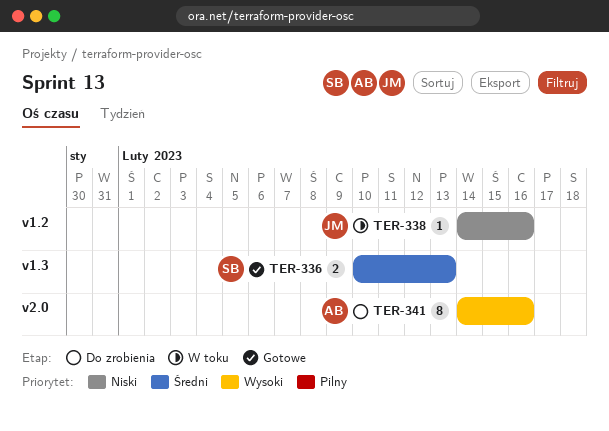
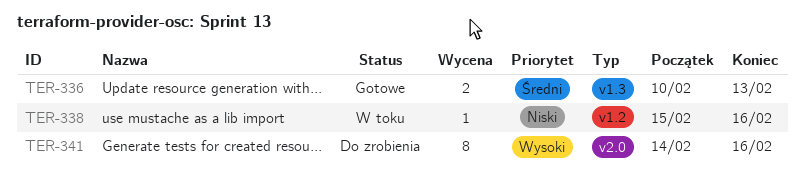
TER-338, start: Feb 14 -> Feb 15

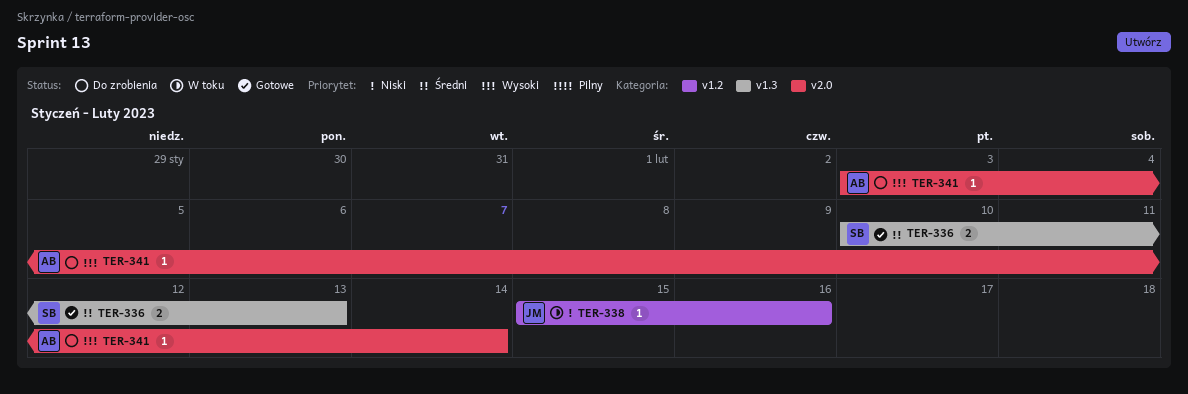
TER-341, estimate: 8 -> 1
TER-341, start: Feb 14 -> Feb 3
TER-341, due: Feb 16 -> Feb 14

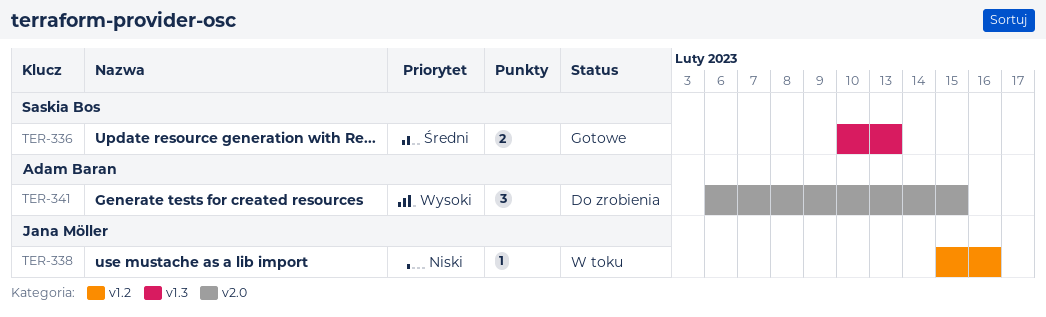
TER-341, estimate: 1 -> 3
TER-341, start: Feb 3 -> Feb 6
TER-341, due: Feb 14 -> Feb 15

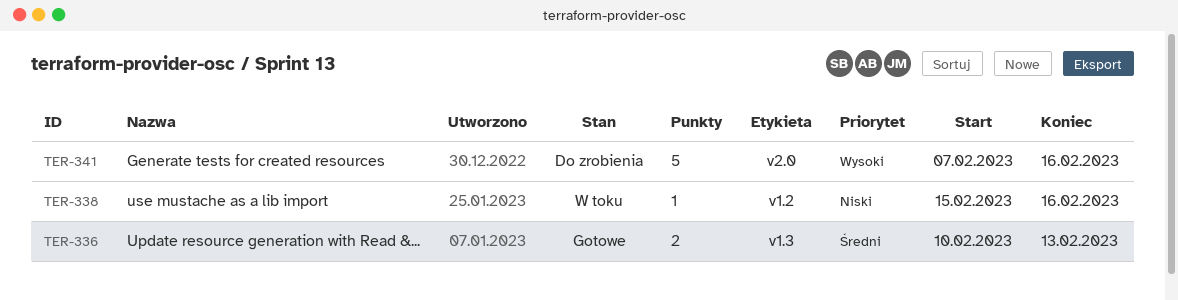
TER-341, estimate: 3 -> 5
TER-341, start: Feb 6 -> Feb 7
TER-341, due: Feb 15 -> Feb 16

